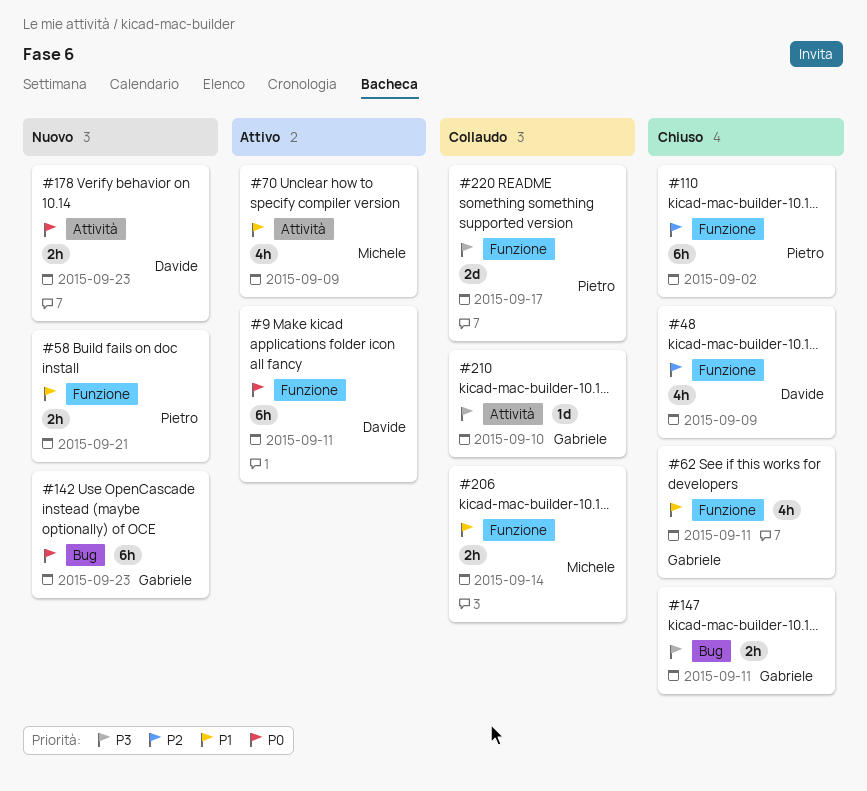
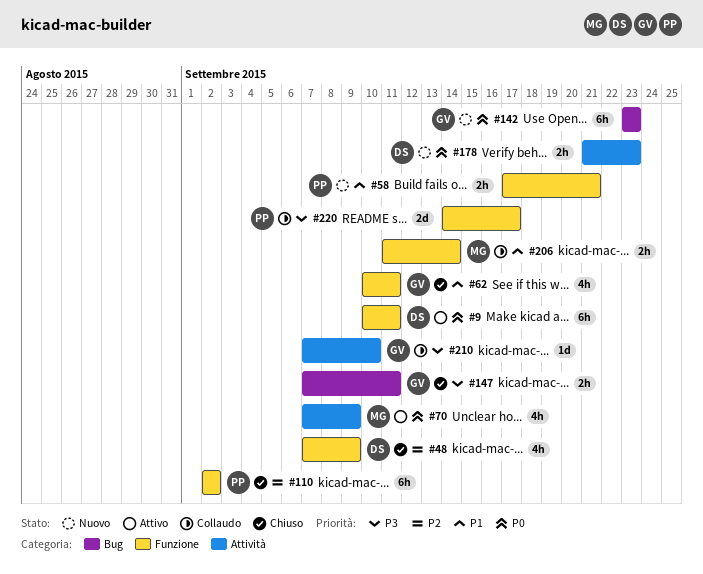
#70, priority: P1 -> P0

